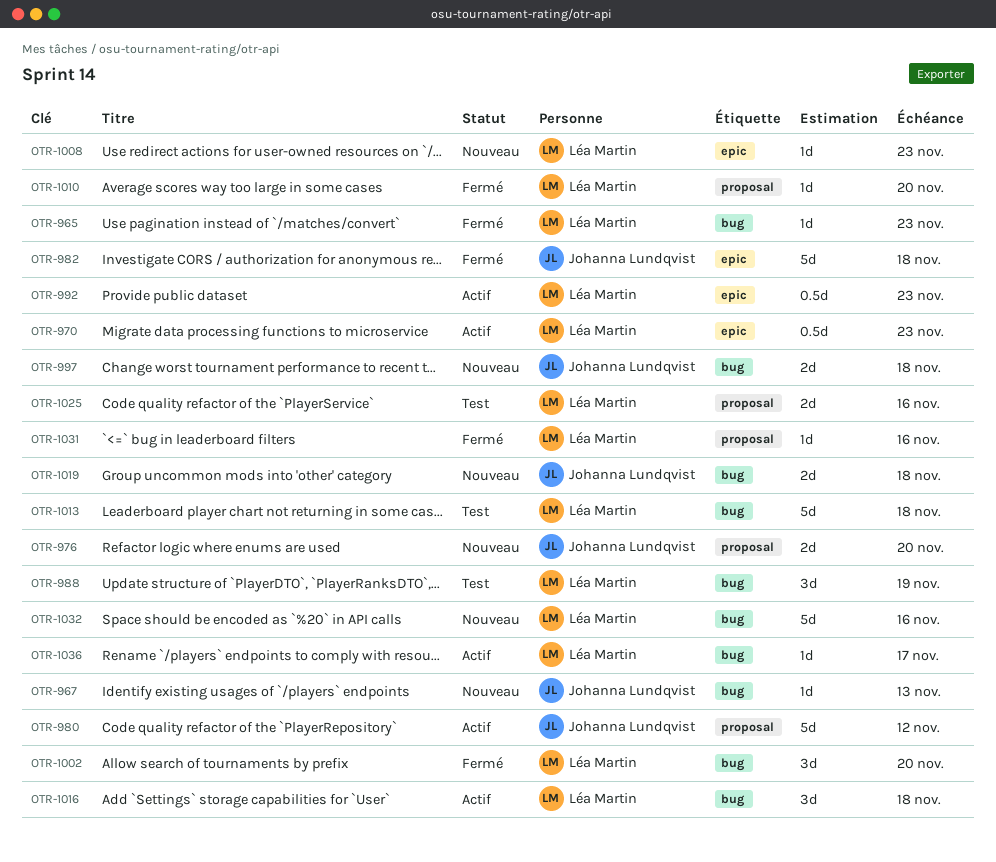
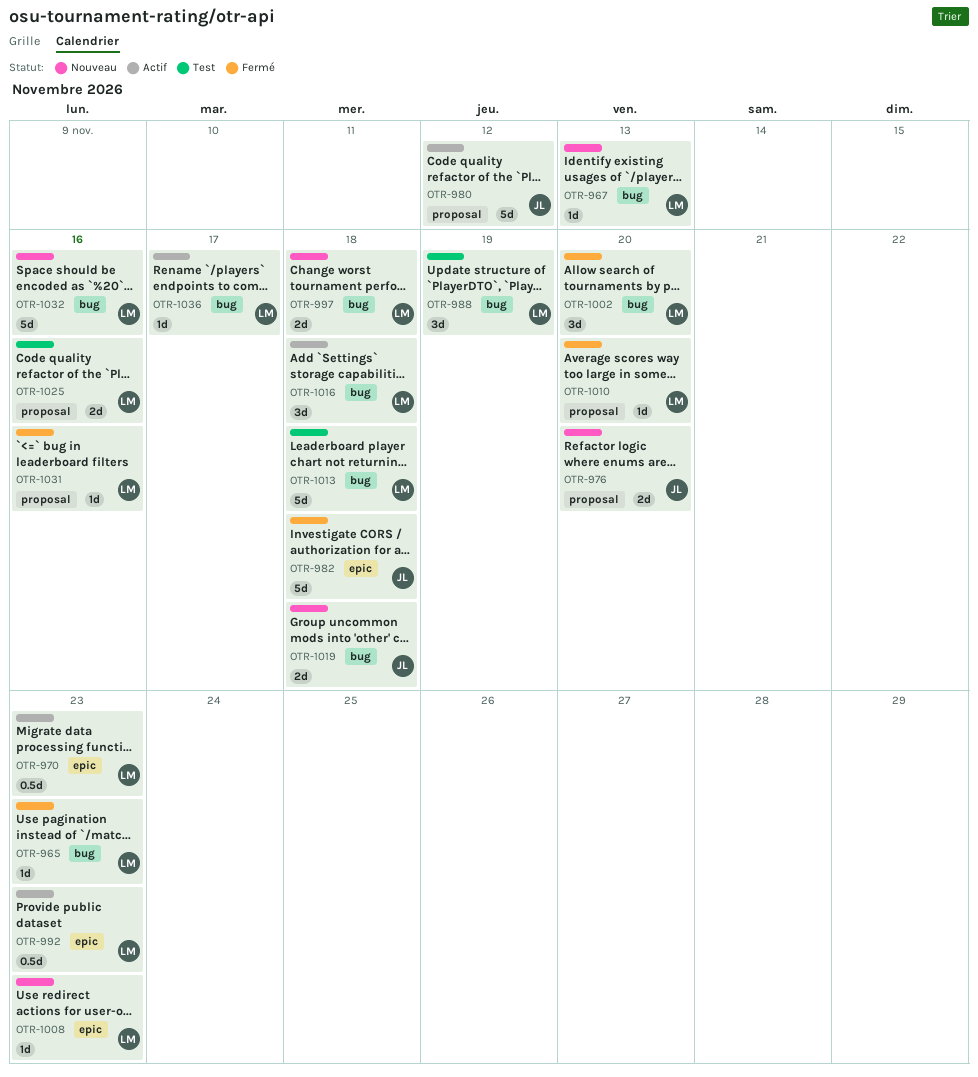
OTR-967, owner: Johanna Lundqvist -> Léa Martin
OTR-997, owner: Johanna Lundqvist -> Léa Martin

